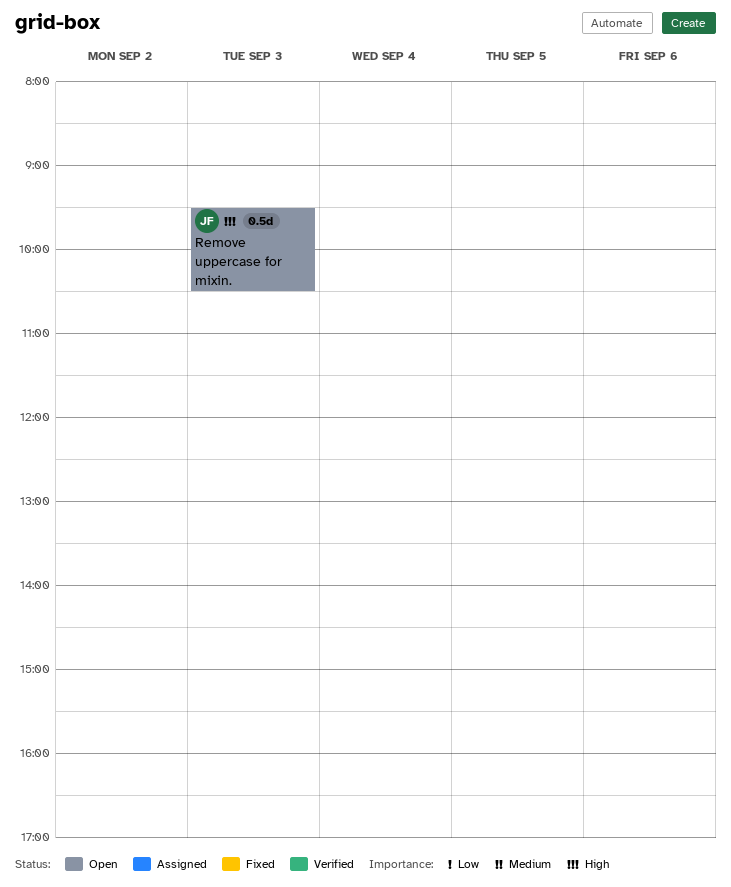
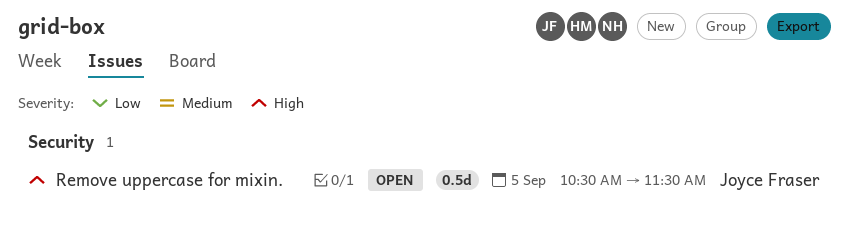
Remove uppercase for mixin., day: Sep 3 -> Sep 5
Remove uppercase for mixin., begins: 09:30 -> 10:30
Remove uppercase for mixin., ends: 10:30 -> 11:30

